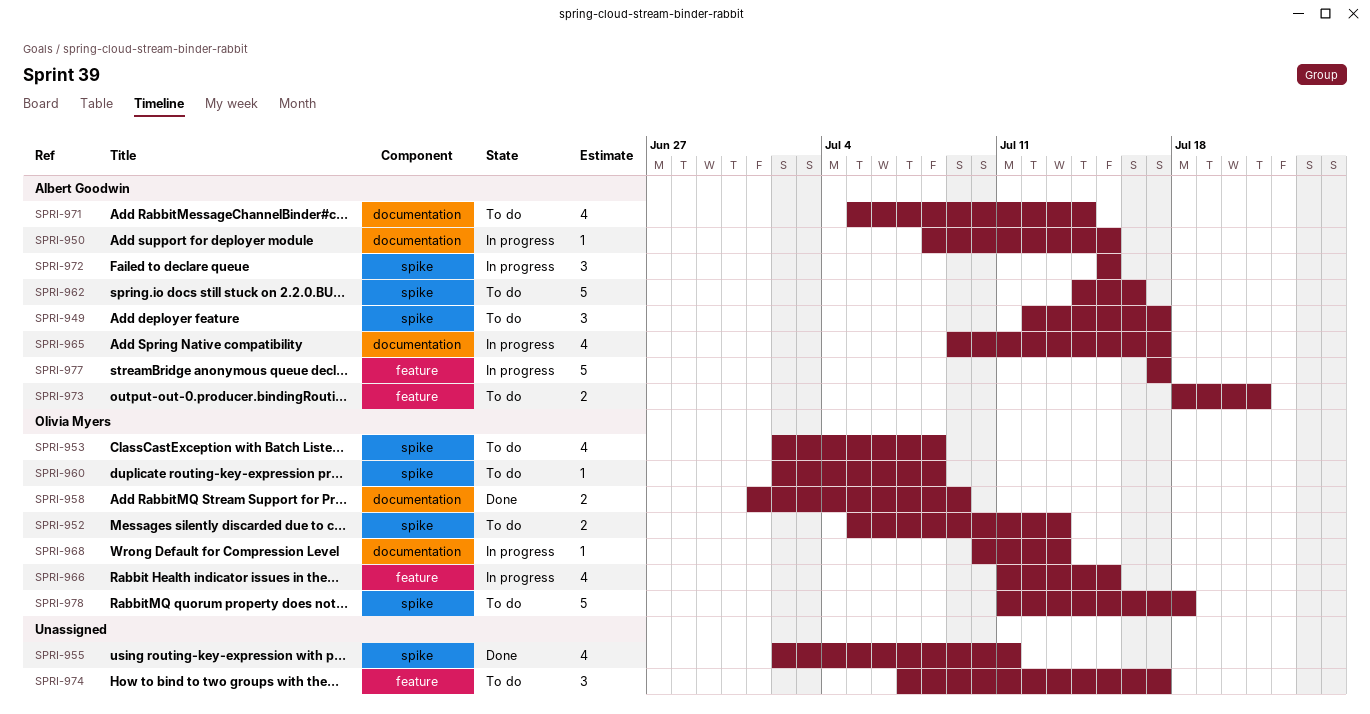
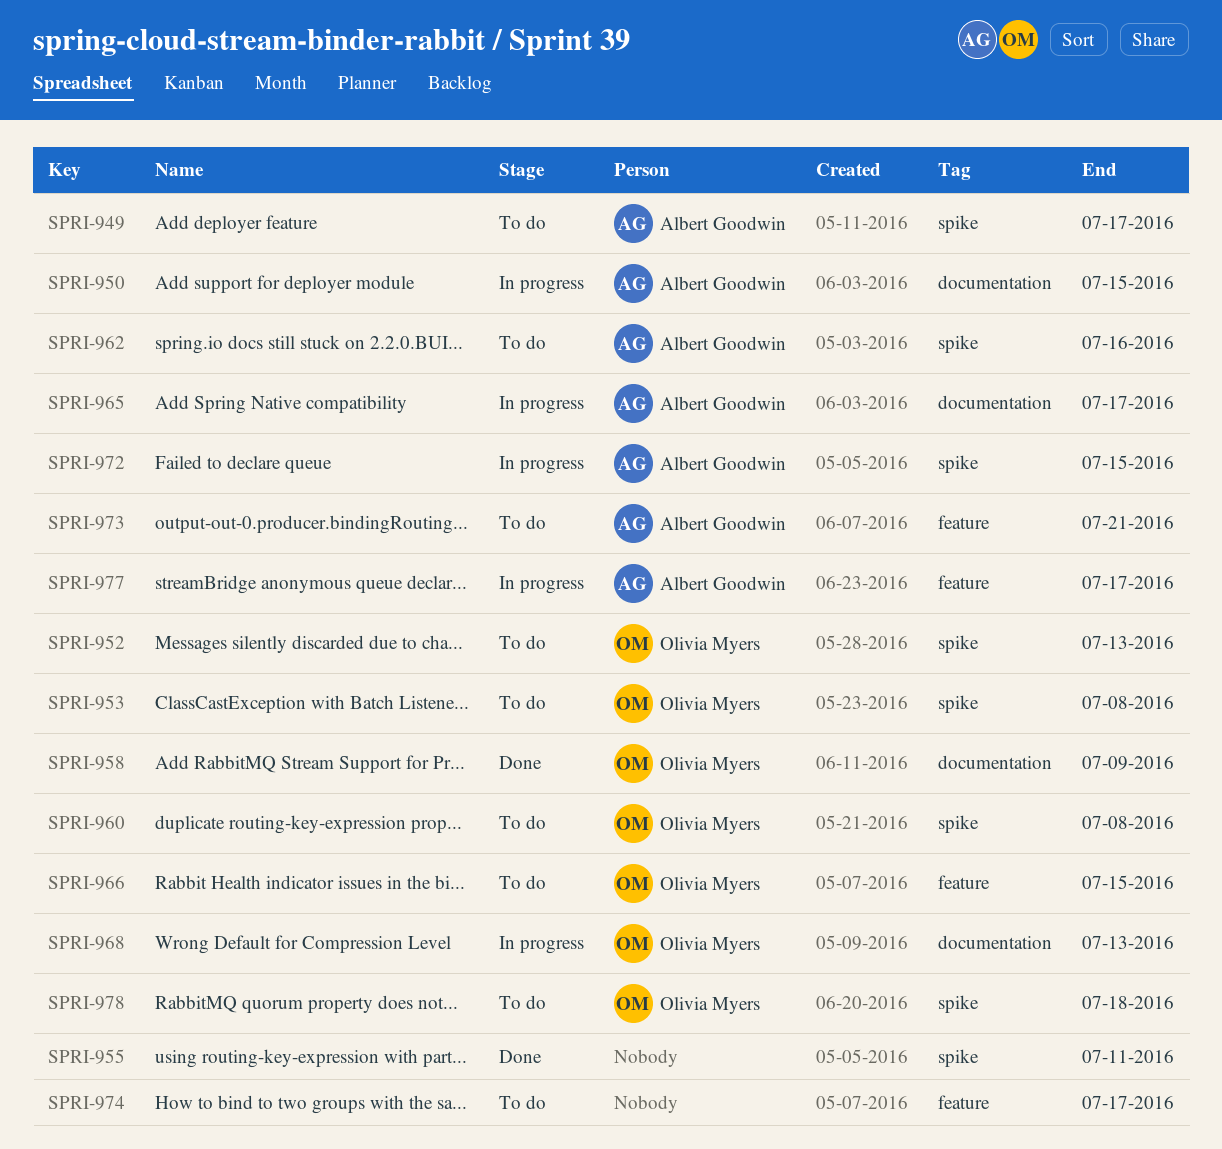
SPRI-966, status: In progress -> To do
SPRI-971: present -> none

